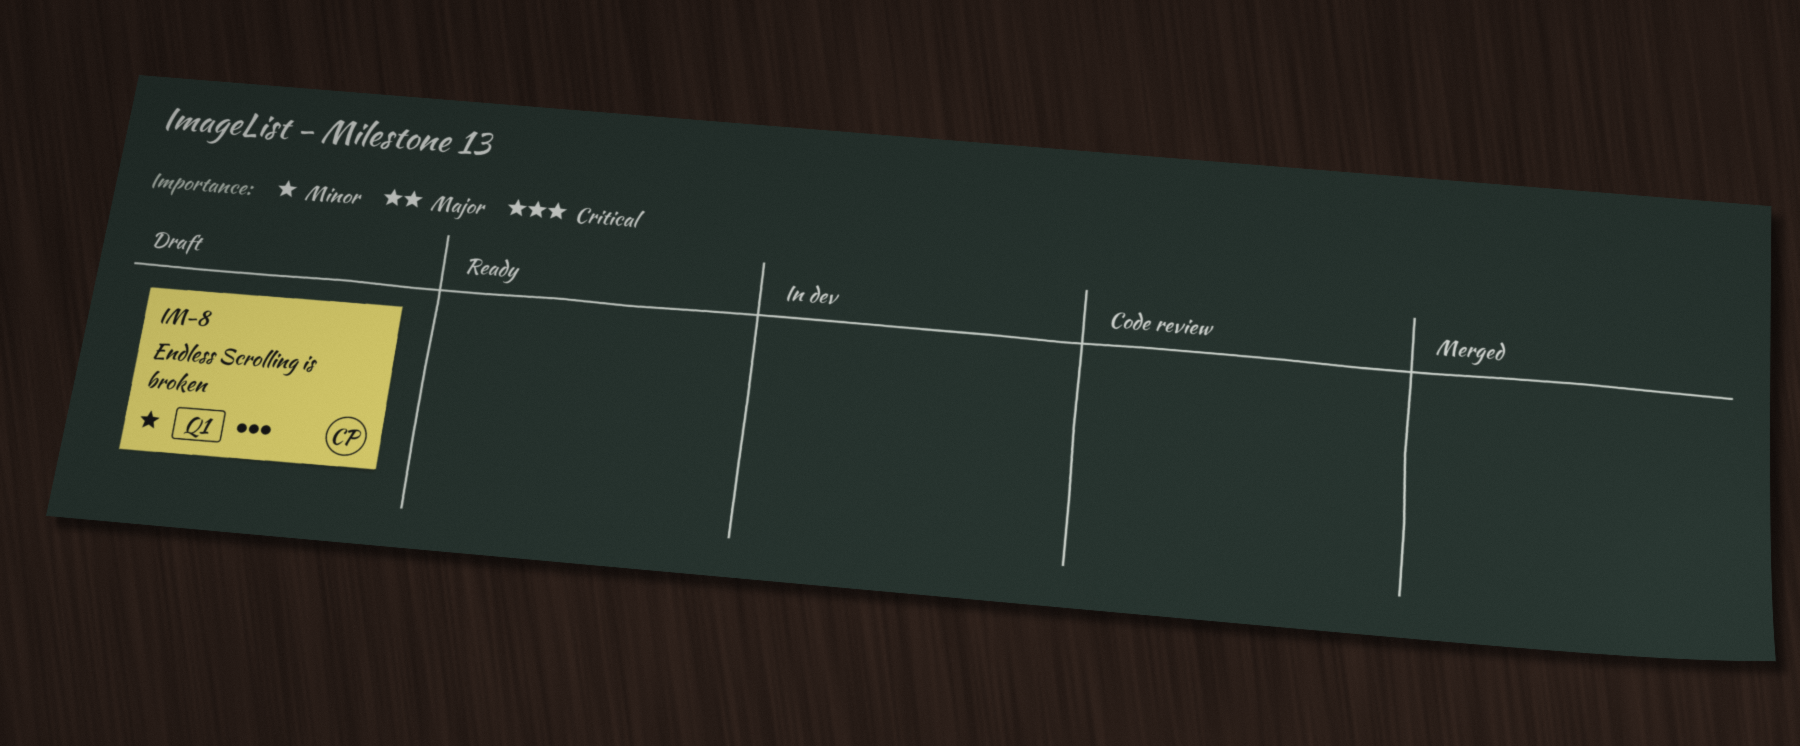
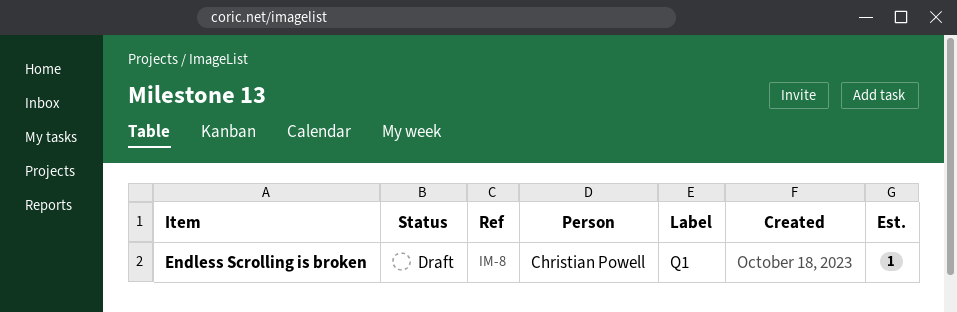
IM-8, estimate: 3 -> 1

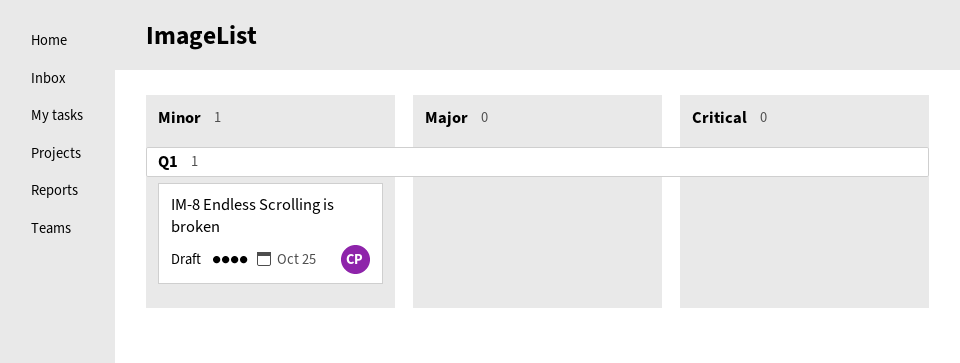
IM-8, estimate: 1 -> 4

